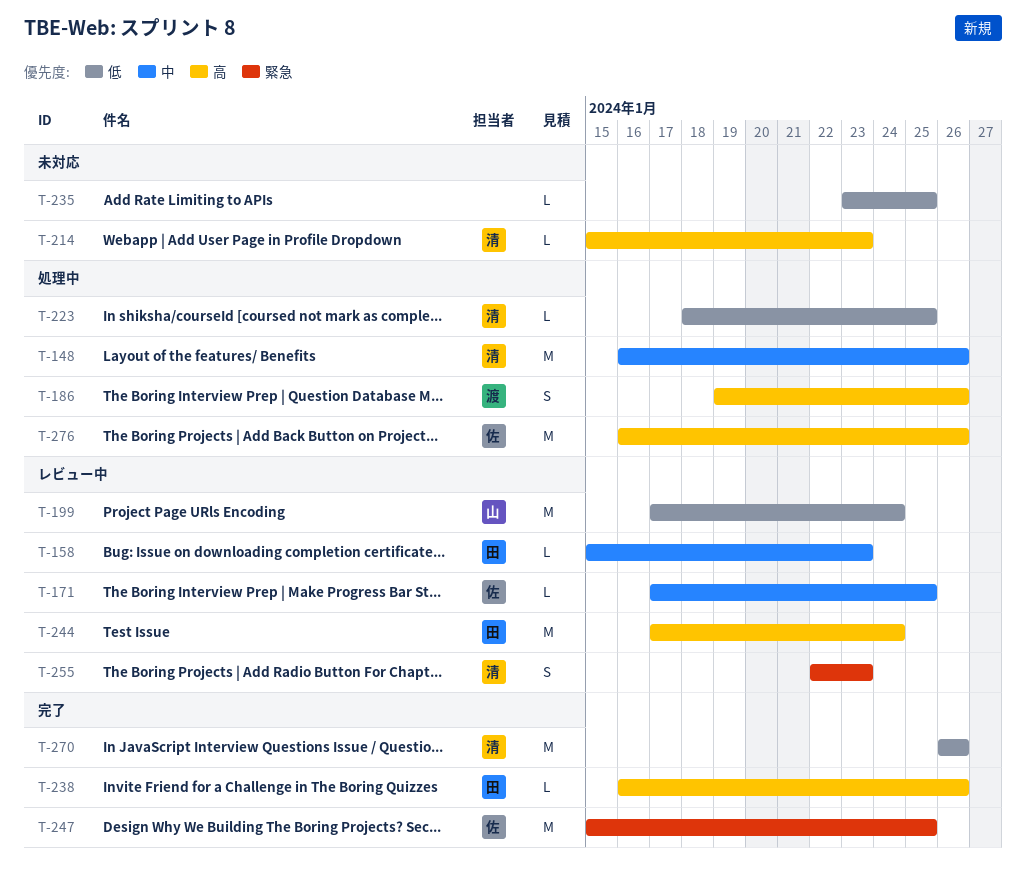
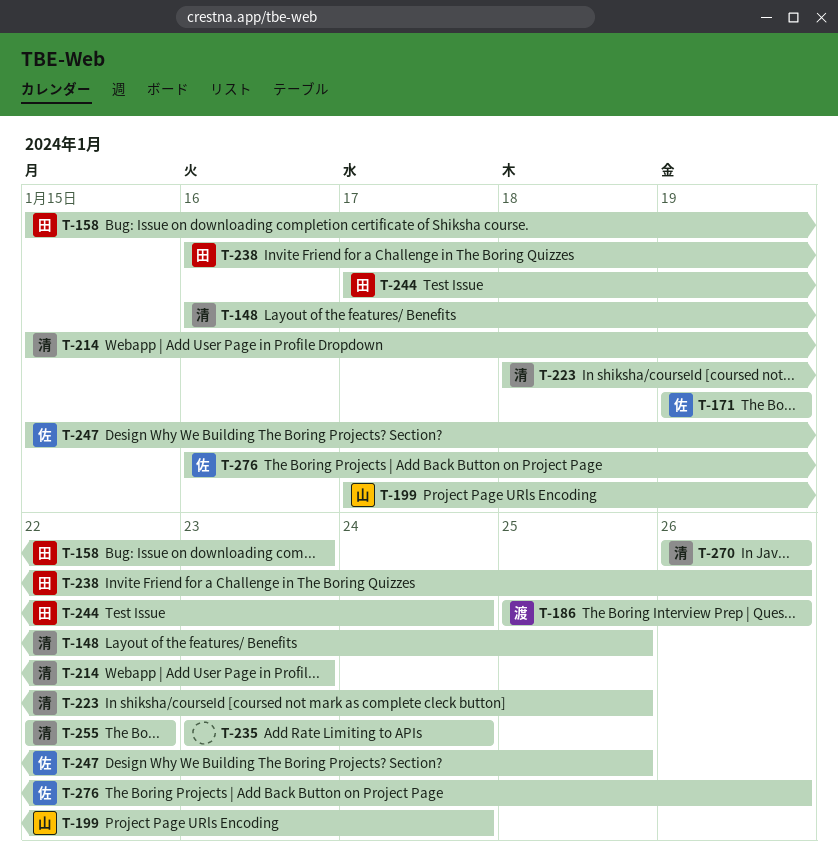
T-148, due: Jan 26 -> Jan 25
T-171, start: Jan 17 -> Jan 19
T-171, due: Jan 25 -> Jan 19
T-186, start: Jan 19 -> Jan 25
T-235, due: Jan 25 -> Jan 24
T-255, due: Jan 23 -> Jan 22

